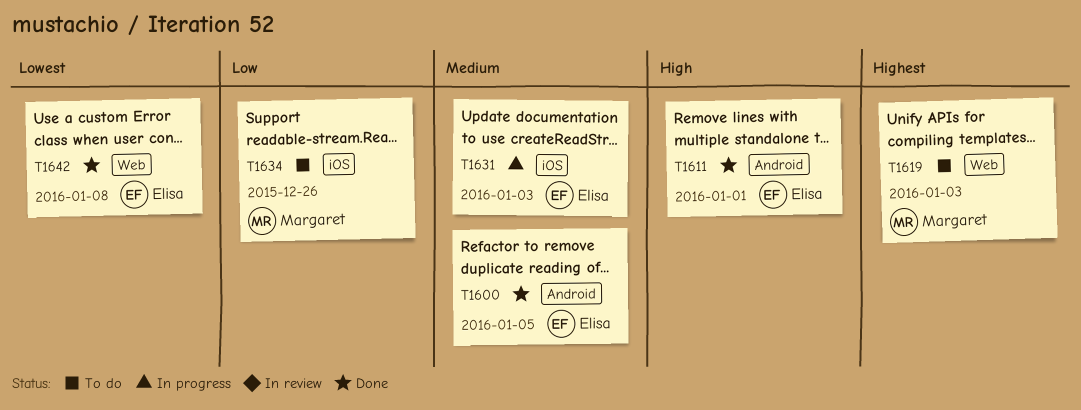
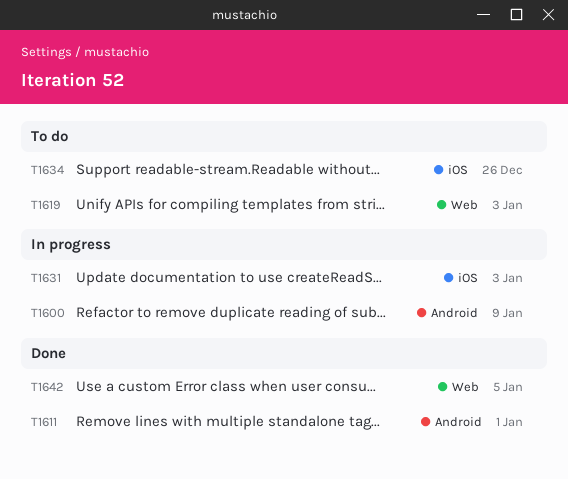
T1600, status: Done -> In progress
T1600, due: Jan 5 -> Jan 9
T1642, due: Jan 8 -> Jan 5

